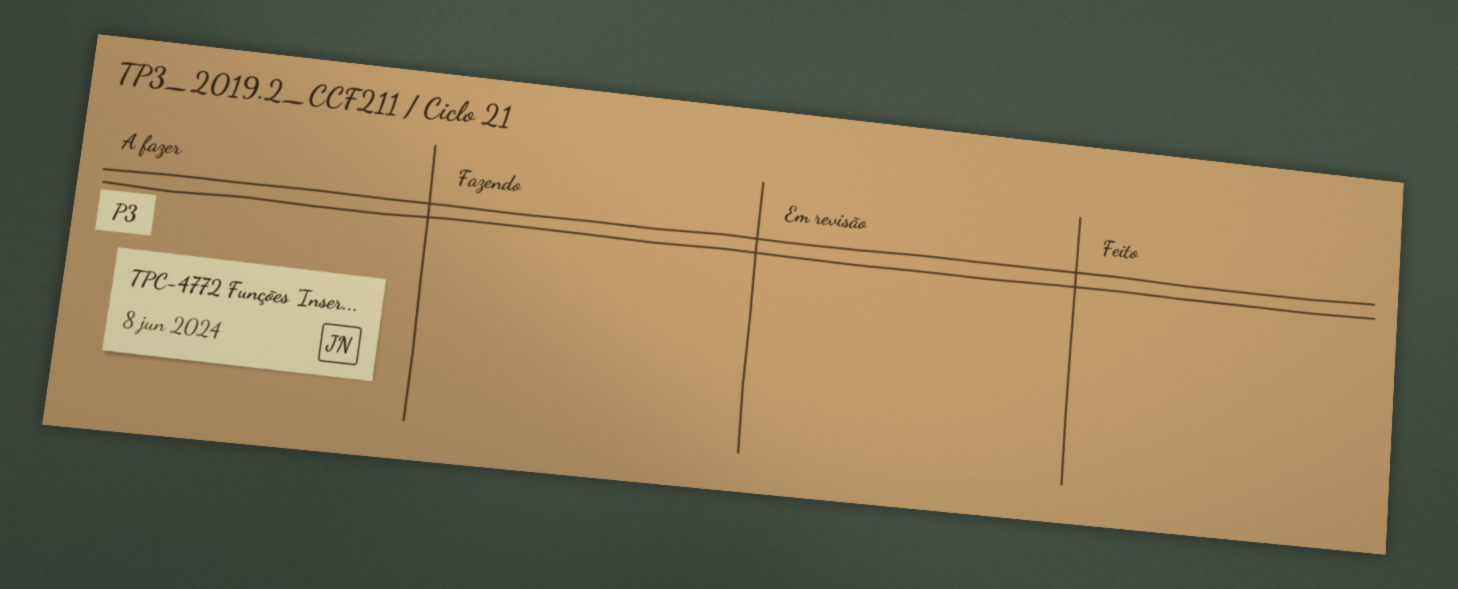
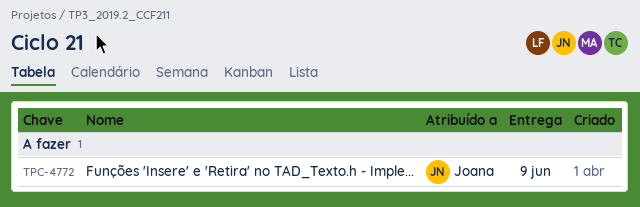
TPC-4772, due: Jun 8 -> Jun 9

